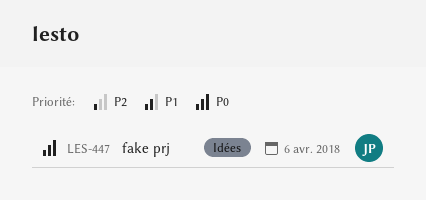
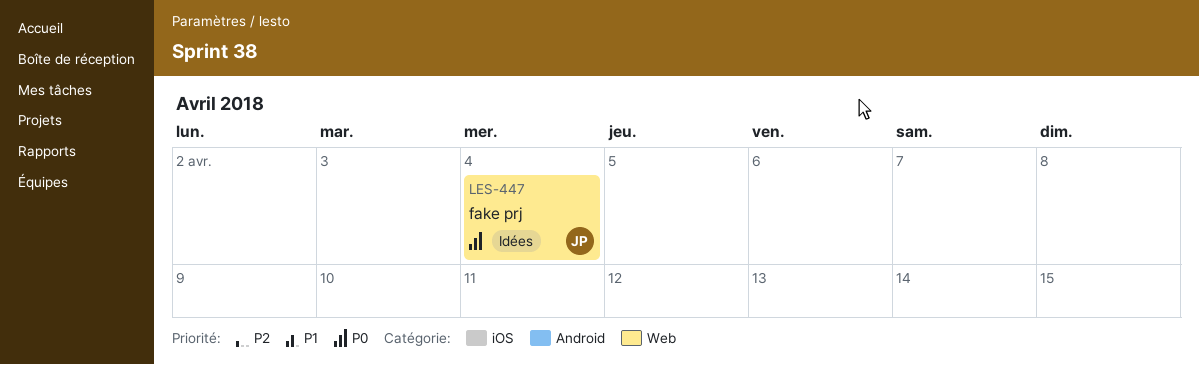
LES-447, due: Apr 6 -> Apr 4

